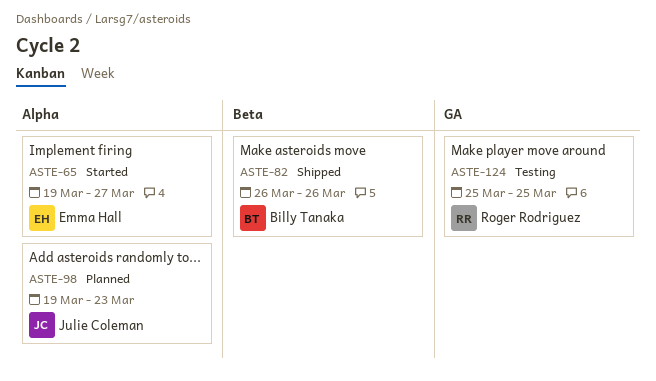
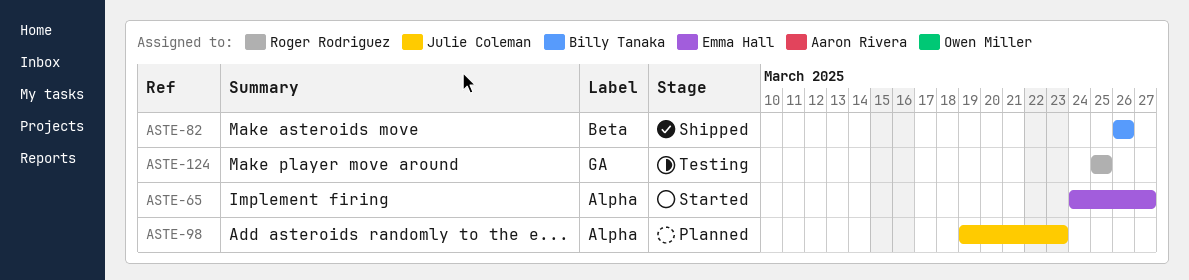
ASTE-65, start: Mar 19 -> Mar 24

